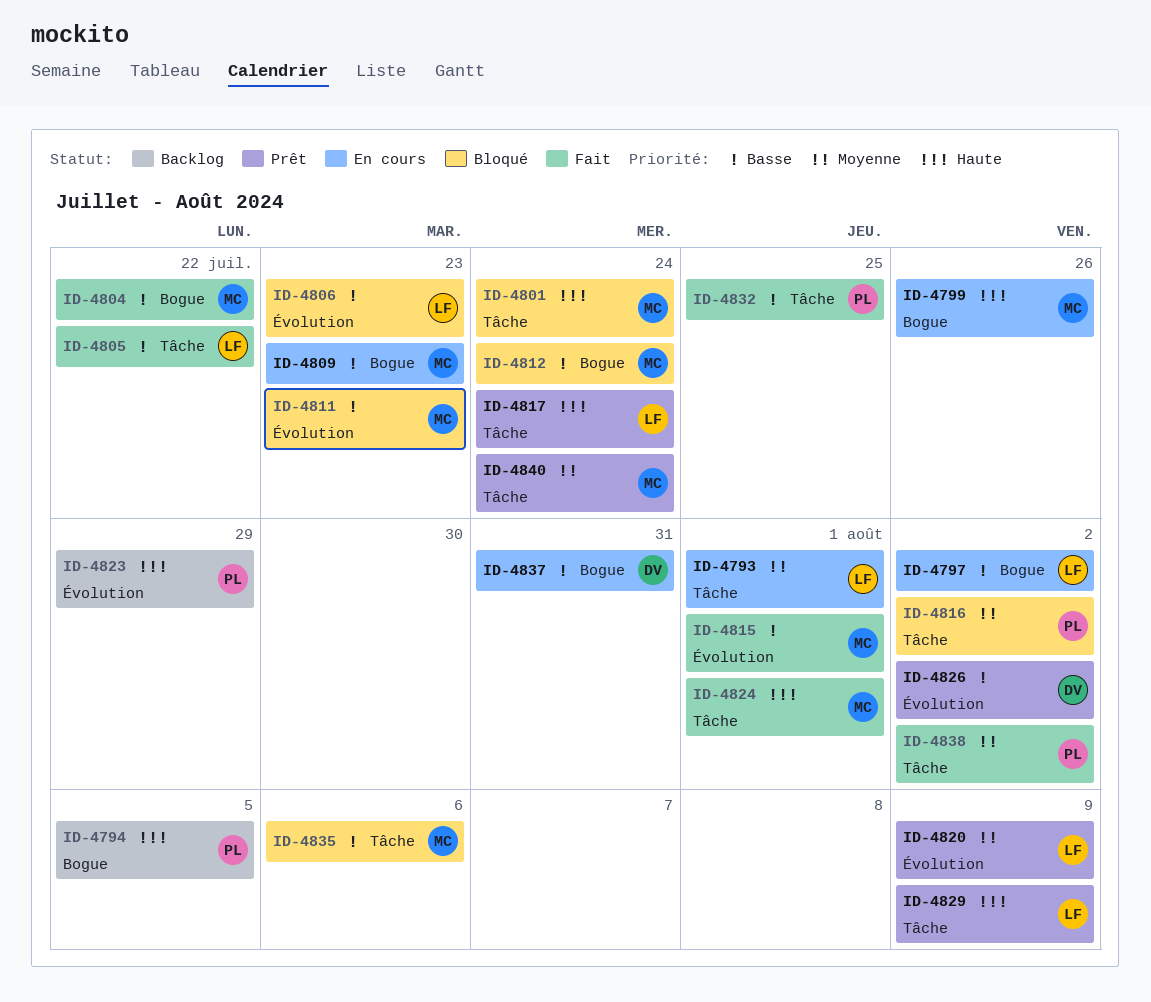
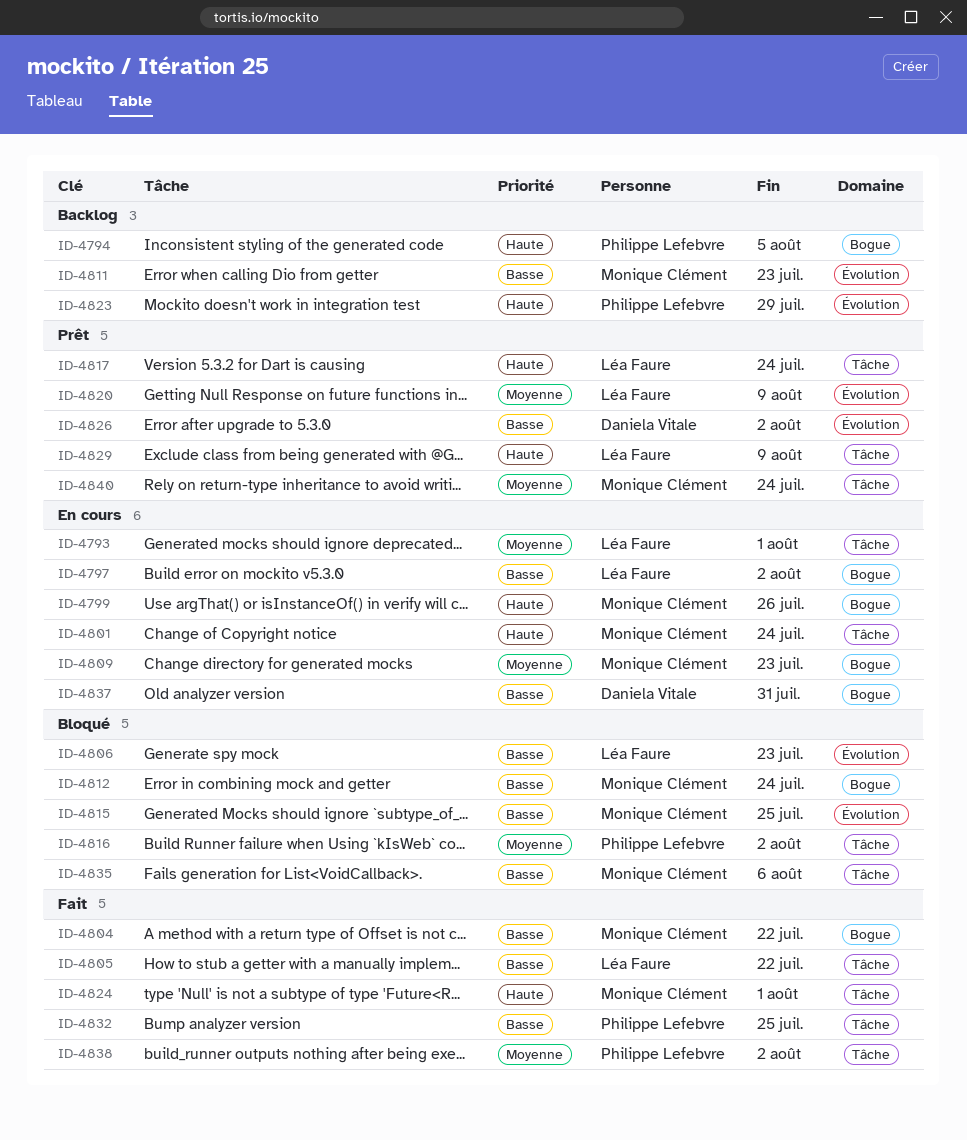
ID-4801, status: Bloqué -> En cours
ID-4809, priority: Basse -> Moyenne
ID-4811, status: Bloqué -> Backlog
ID-4815, status: Fait -> Bloqué
ID-4815, due: Aug 1 -> Jul 25

